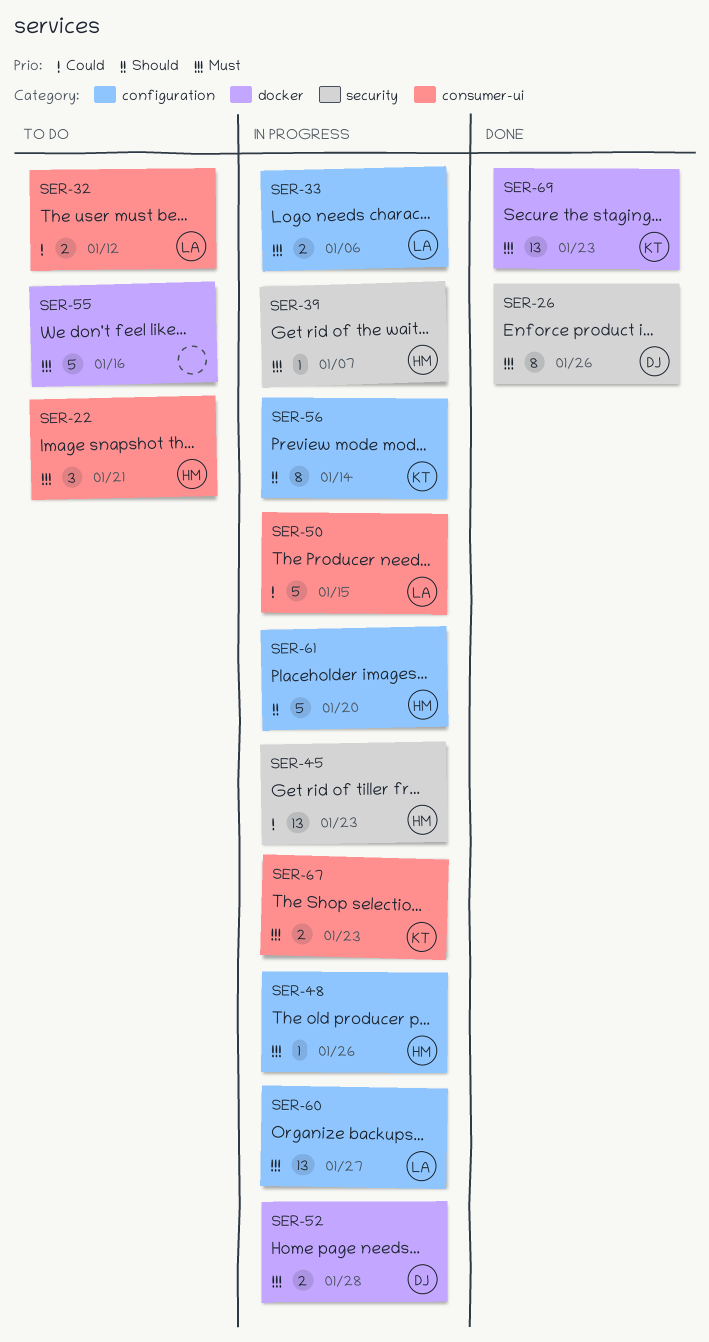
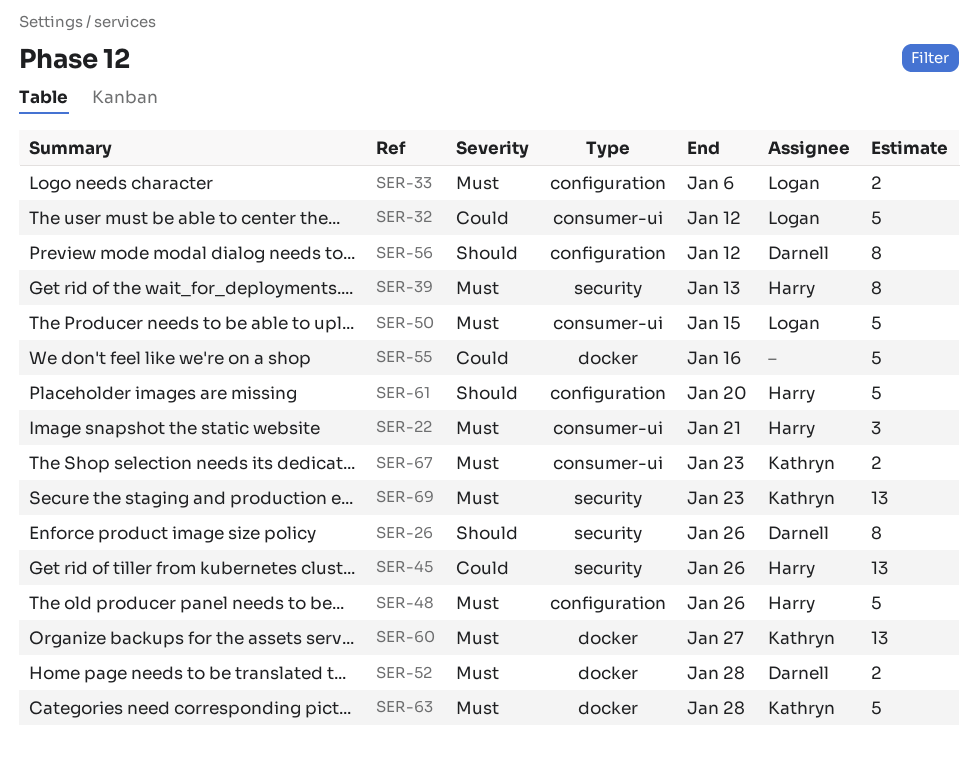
SER-26, priority: Must -> Should
SER-32, estimate: 2 -> 5
SER-39, estimate: 1 -> 8
SER-39, due: Jan 7 -> Jan 13
SER-45, due: Jan 23 -> Jan 26
SER-48, estimate: 1 -> 5
SER-50, priority: Could -> Must
SER-55, priority: Must -> Could
SER-56, owner: Kathryn -> Darnell
SER-56, due: Jan 14 -> Jan 12
SER-60, owner: Logan -> Kathryn
SER-60, label: configuration -> docker
SER-63: none -> present
SER-69, label: docker -> security

